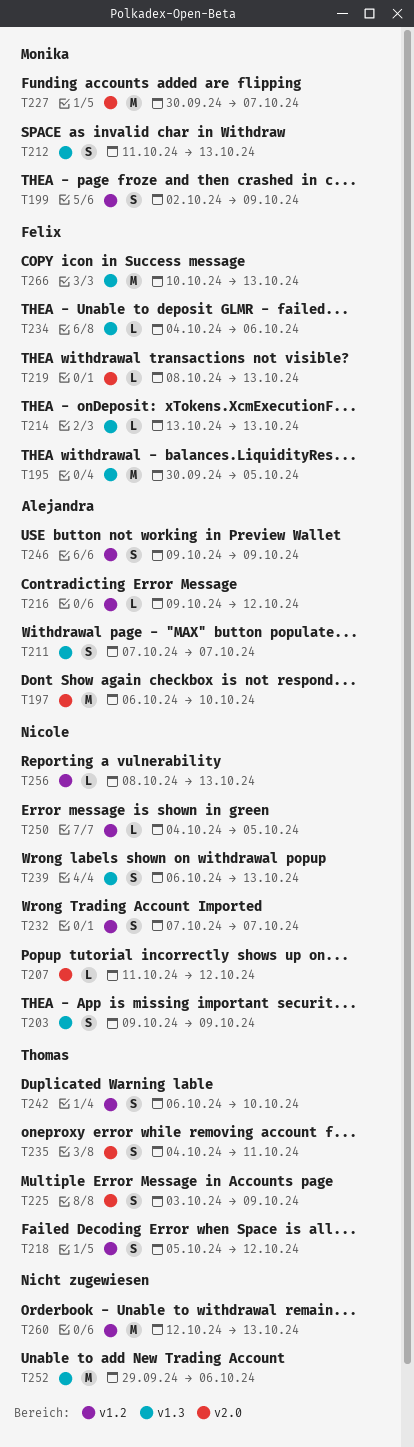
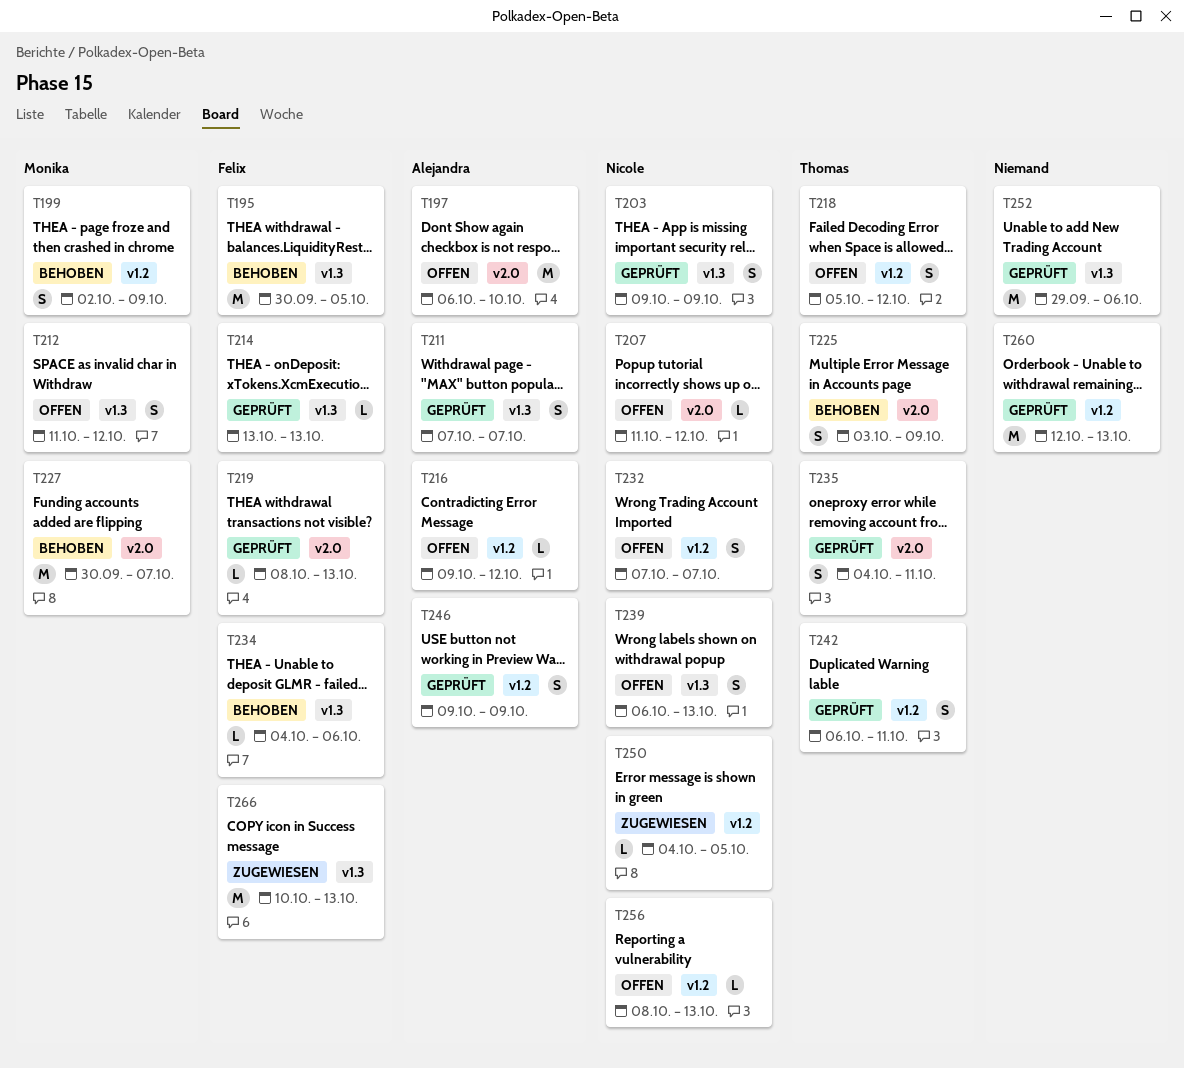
T212, due: Oct 13 -> Oct 12
T242, due: Oct 10 -> Oct 11

